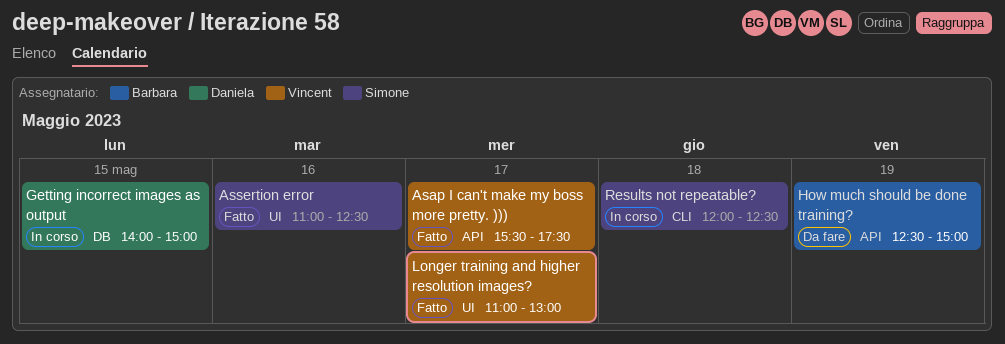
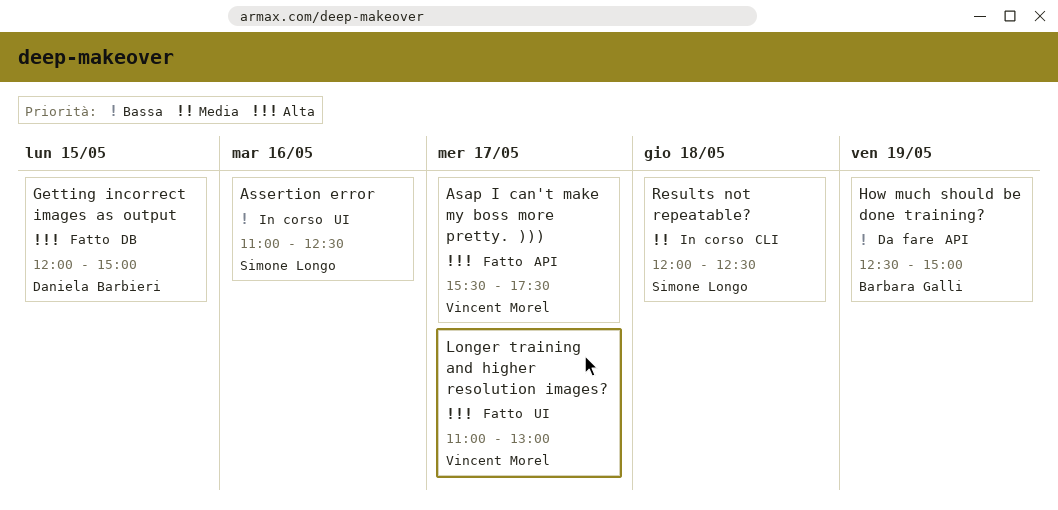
Assertion error, status: Fatto -> In corso
Getting incorrect images as output, status: In corso -> Fatto
Getting incorrect images as output, begins: 14:00 -> 12:00

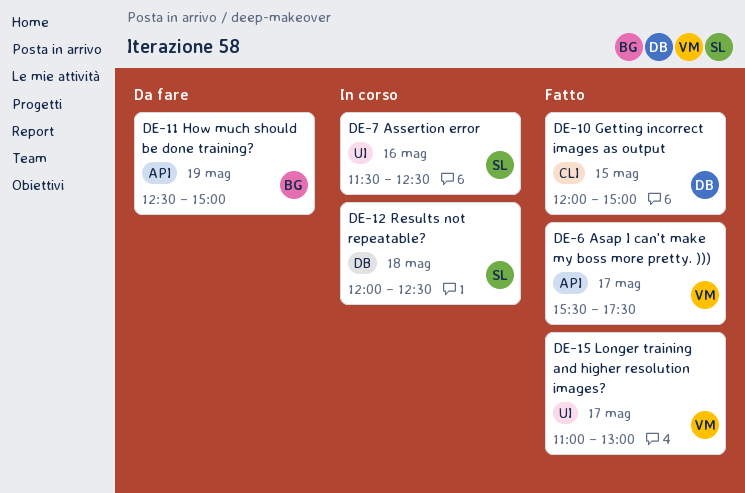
Assertion error, begins: 11:00 -> 11:30
Getting incorrect images as output, label: DB -> CLI
Results not repeatable?, label: CLI -> DB

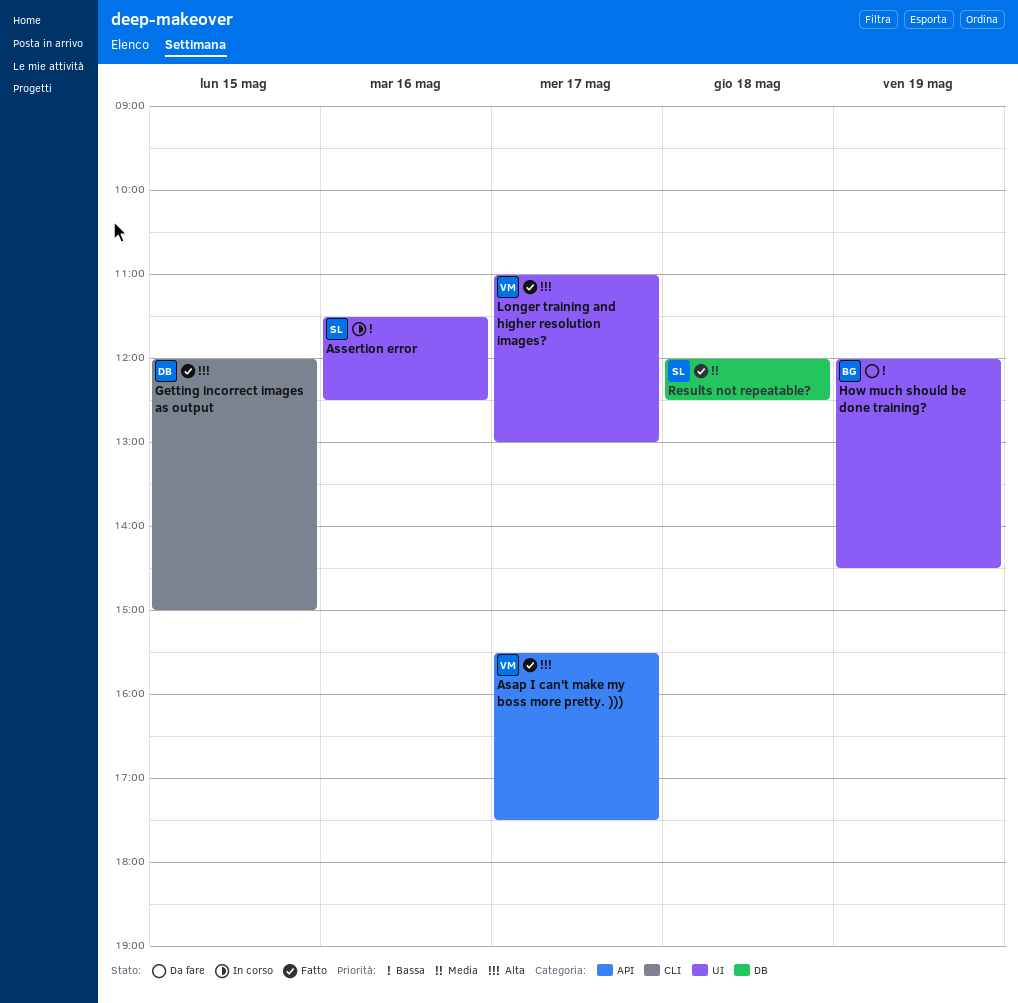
How much should be done training?, label: API -> UI
How much should be done training?, begins: 12:30 -> 12:00
How much should be done training?, ends: 15:00 -> 14:30
Results not repeatable?, status: In corso -> Fatto

